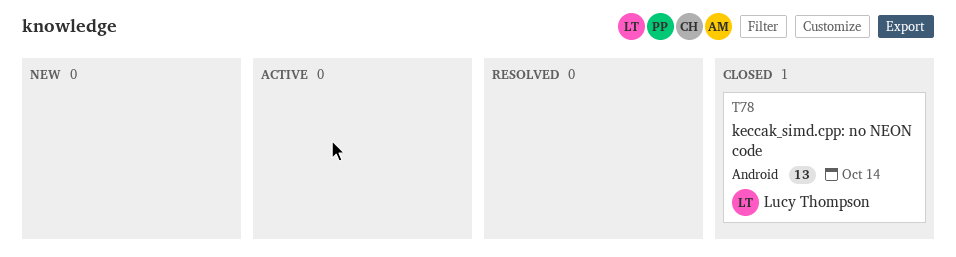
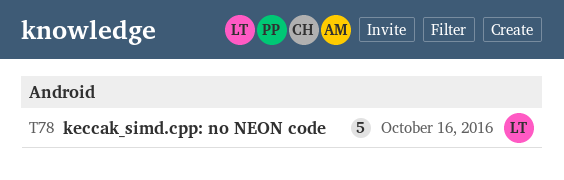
T78, estimate: 13 -> 5
T78, due: Oct 14 -> Oct 16

